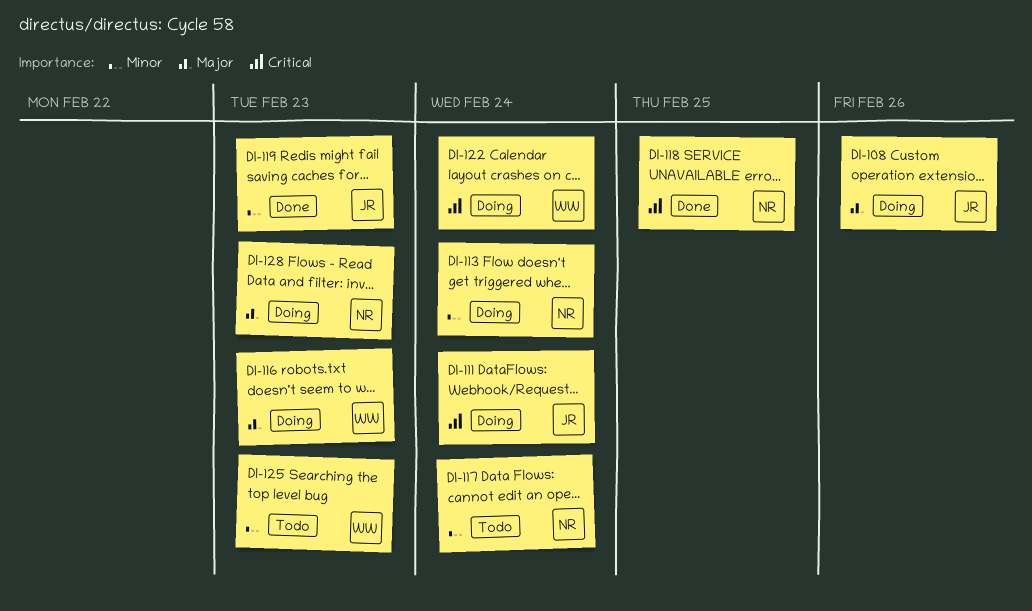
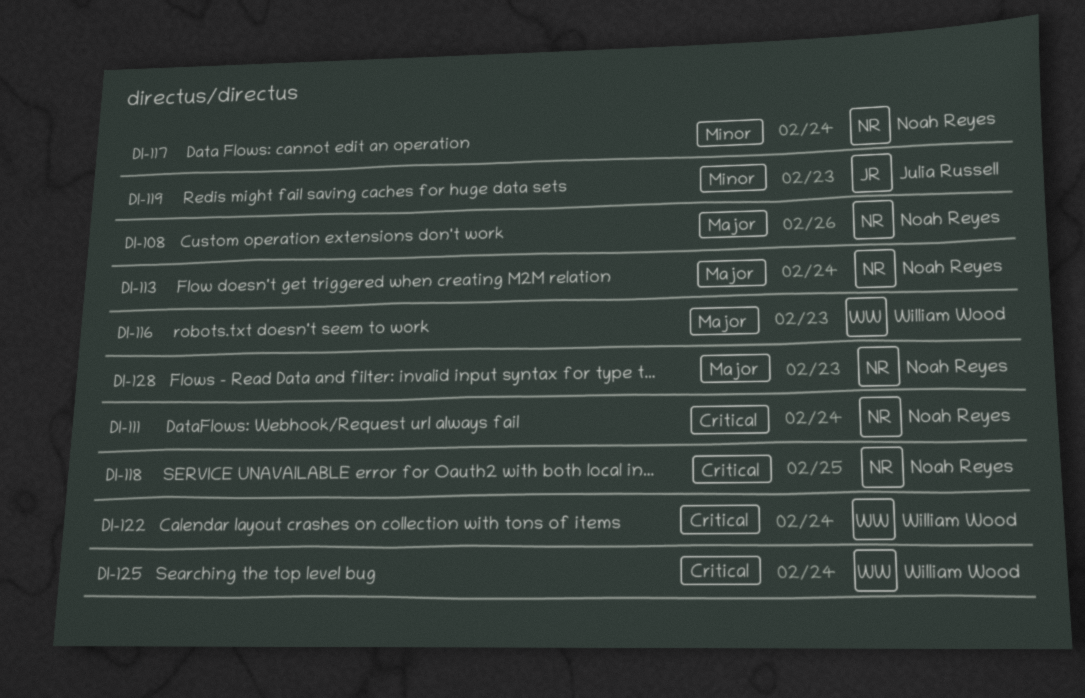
DI-108, owner: Julia Russell -> Noah Reyes
DI-111, owner: Julia Russell -> Noah Reyes
DI-113, priority: Minor -> Major
DI-125, priority: Minor -> Critical
DI-125, due: Feb 23 -> Feb 24

